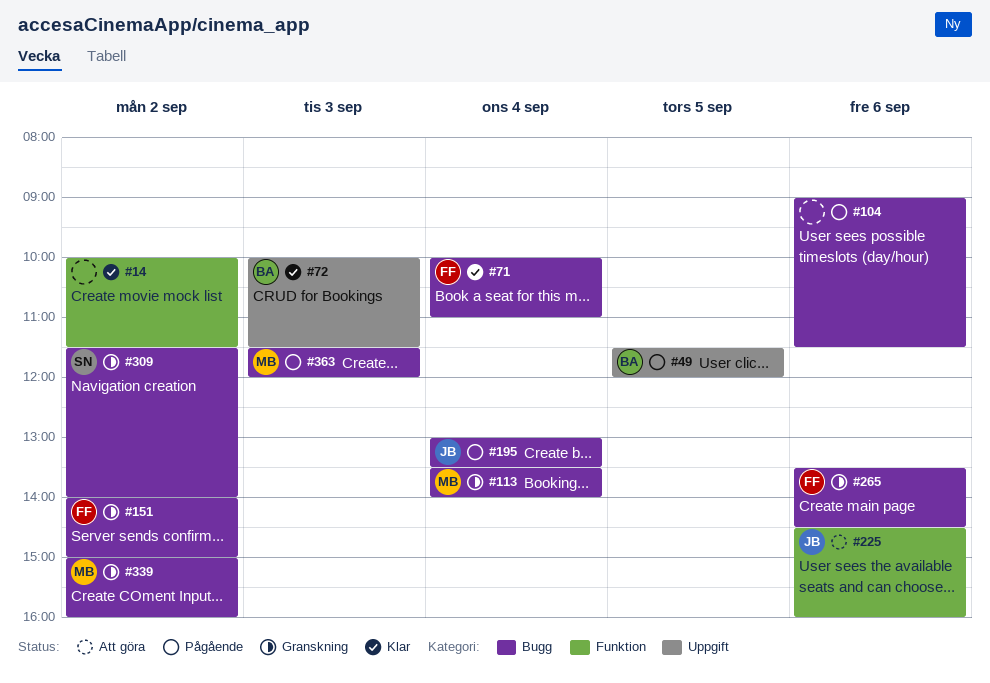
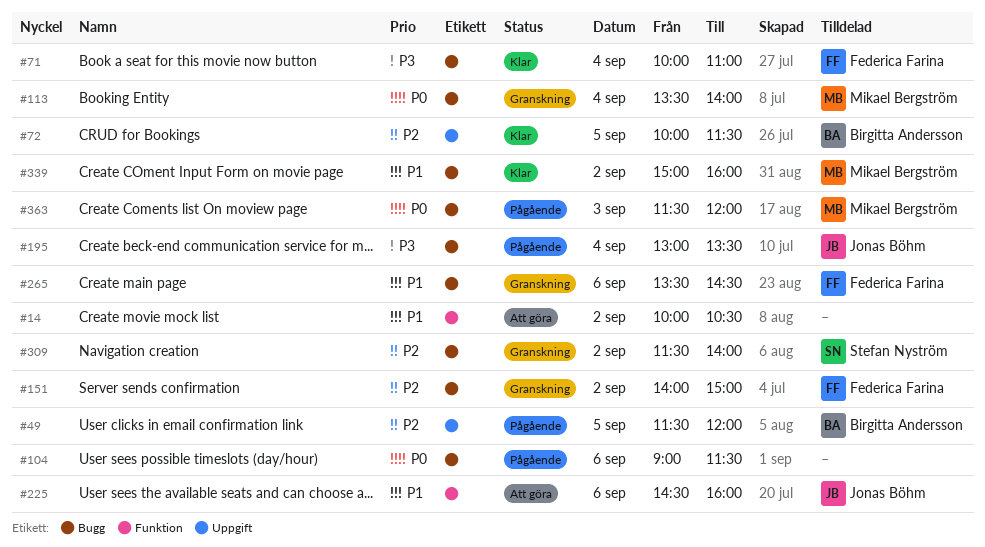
#14, status: Klar -> Att göra
#14, ends: 11:30 -> 10:30
#72, day: Sep 3 -> Sep 5
#339, status: Granskning -> Klar

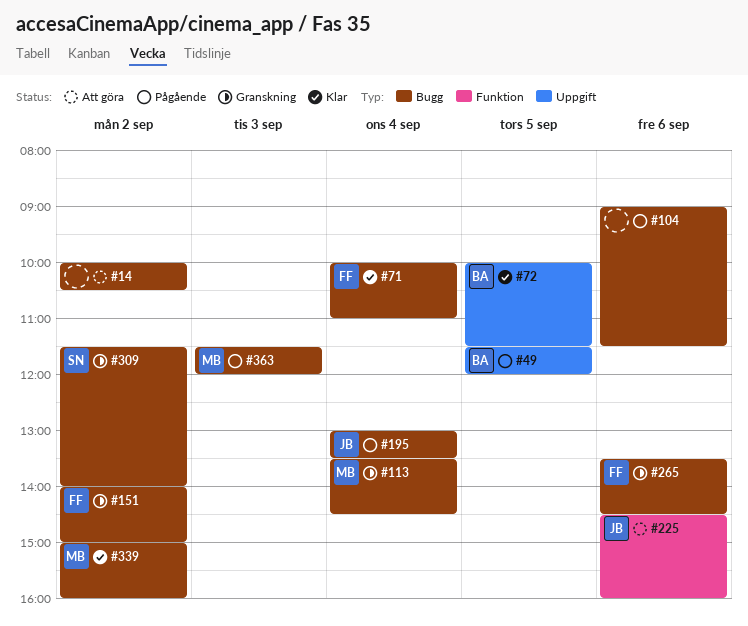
#14, label: Funktion -> Bugg
#113, ends: 14:00 -> 14:30

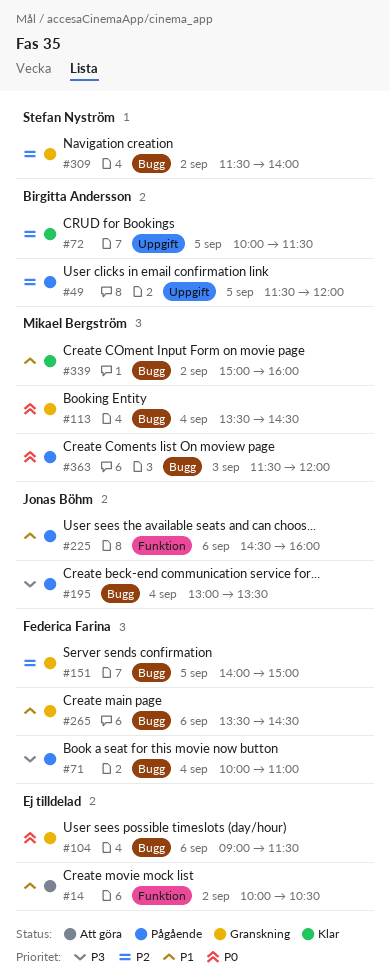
#14, label: Bugg -> Funktion
#71, status: Klar -> Pågående
#104, status: Pågående -> Granskning
#151, day: Sep 2 -> Sep 5
#225, status: Att göra -> Pågående

